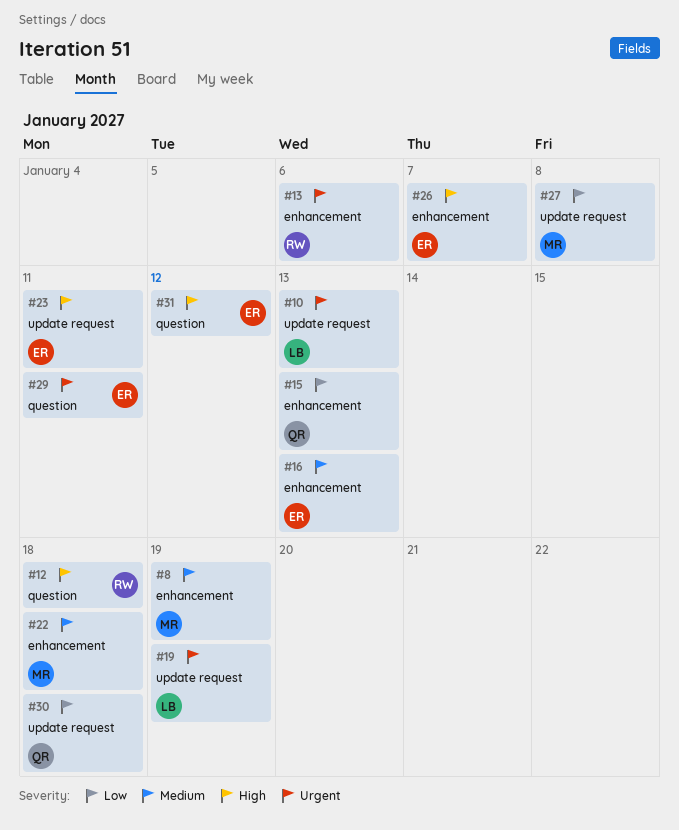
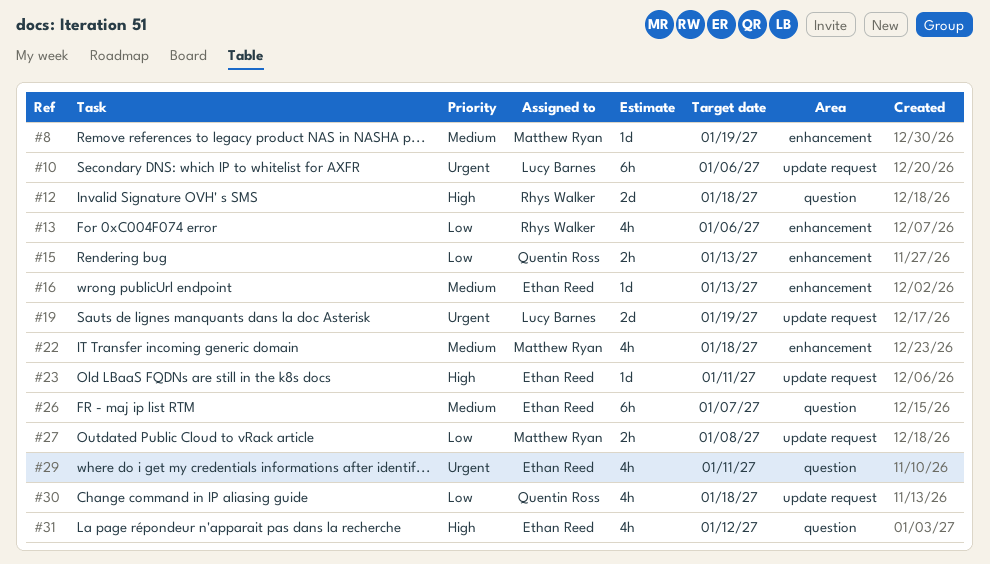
#10, due: Jan 13 -> Jan 6
#13, priority: Urgent -> Low
#26, priority: High -> Medium
#26, label: enhancement -> question

